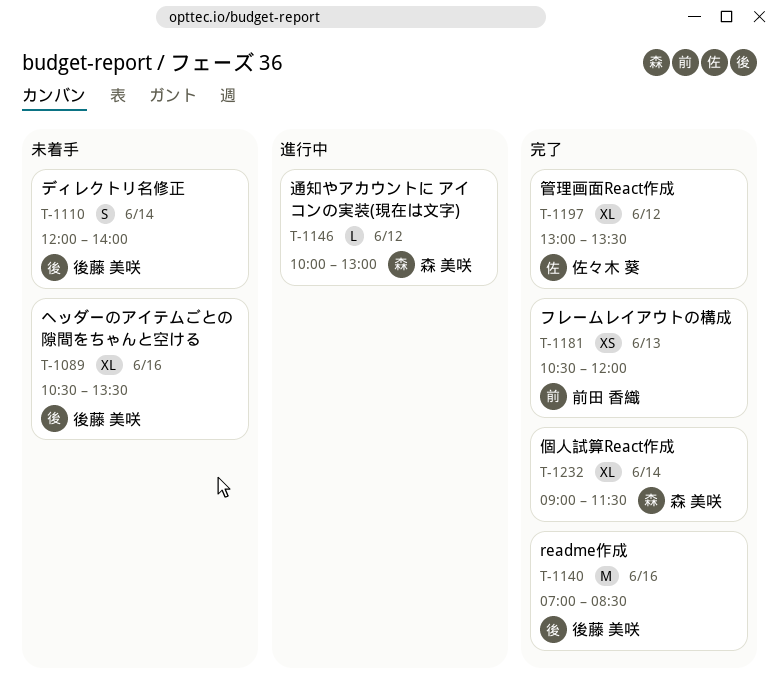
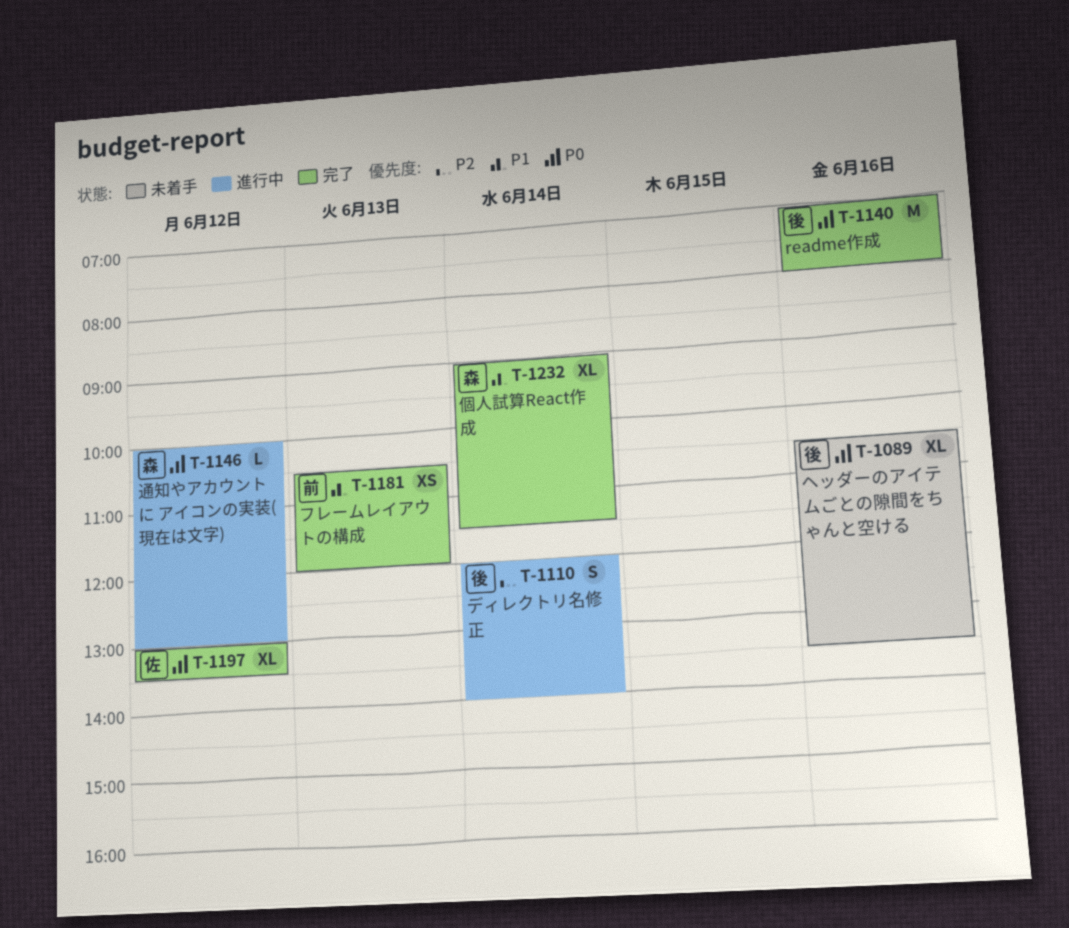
T-1110, status: 未着手 -> 進行中
T-1140, ends: 08:30 -> 08:00

